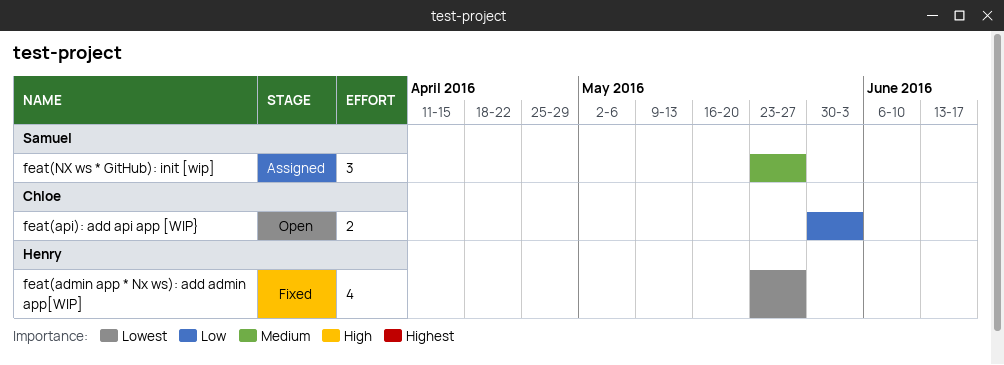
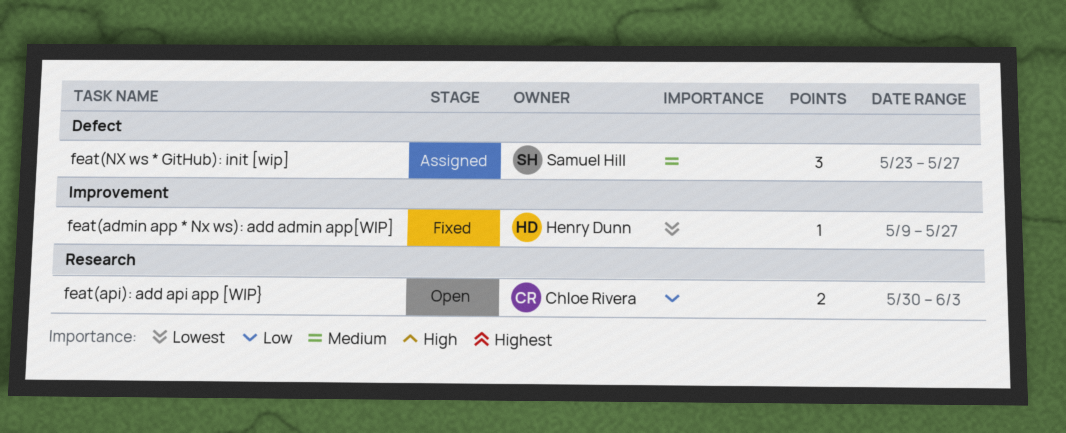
feat(admin app * Nx ws): add admin app[WIP], estimate: 4 -> 1
feat(admin app * Nx ws): add admin app[WIP], start: May 23 -> May 9

